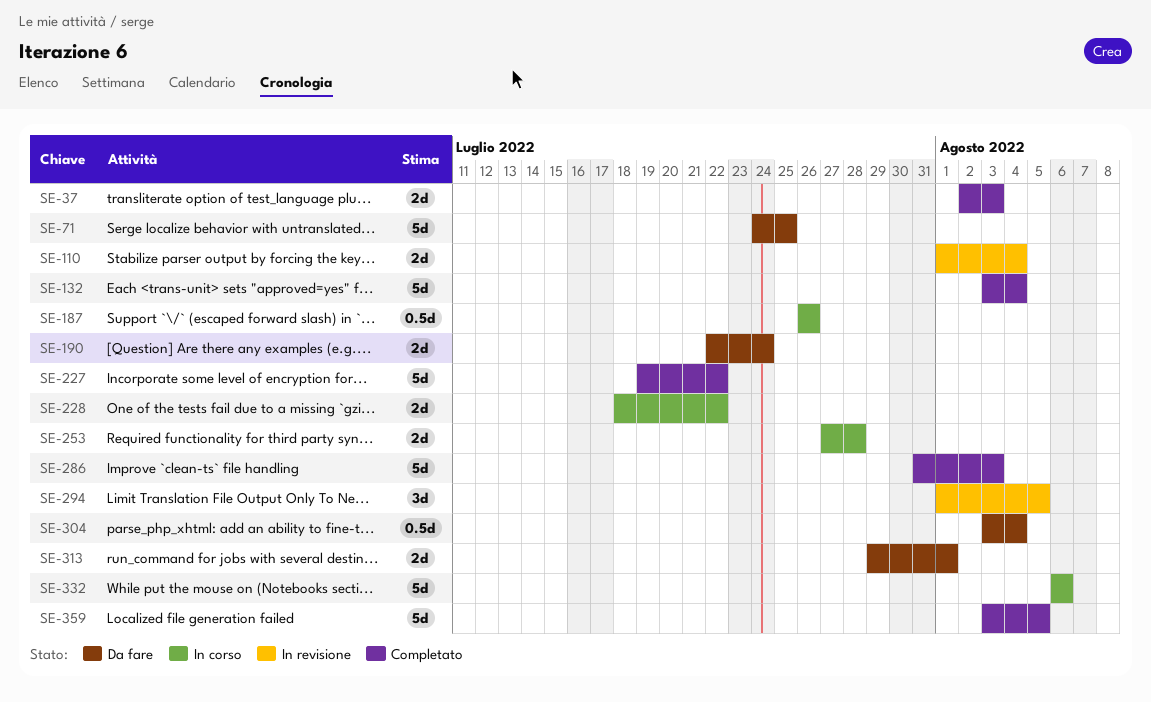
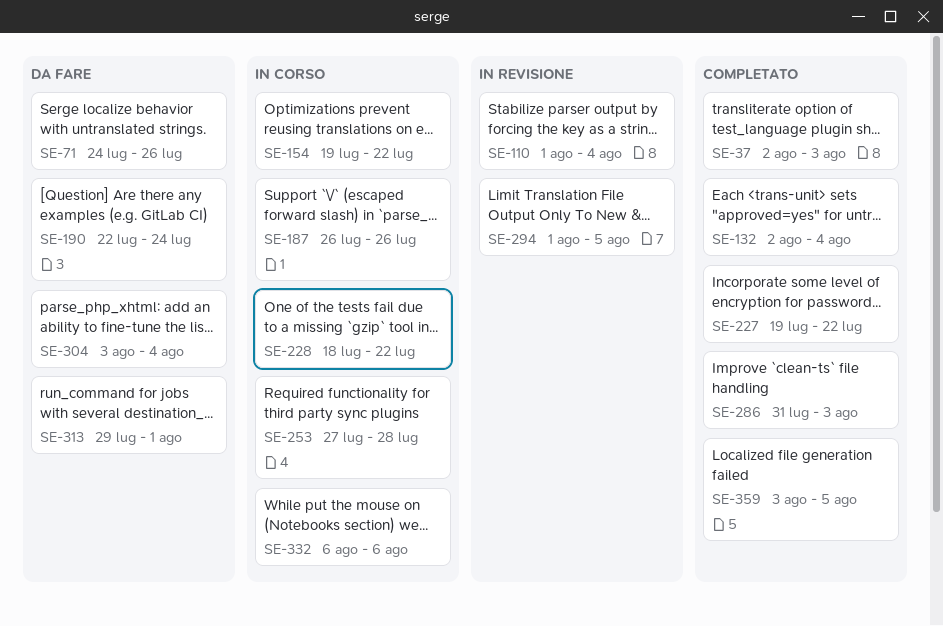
SE-71, due: Jul 25 -> Jul 26
SE-132, start: Aug 3 -> Aug 2
SE-154: none -> present

